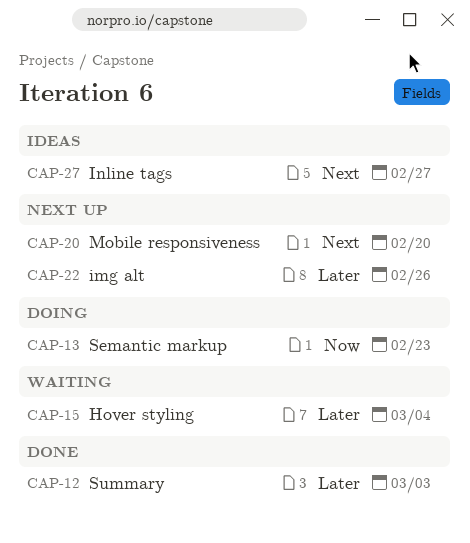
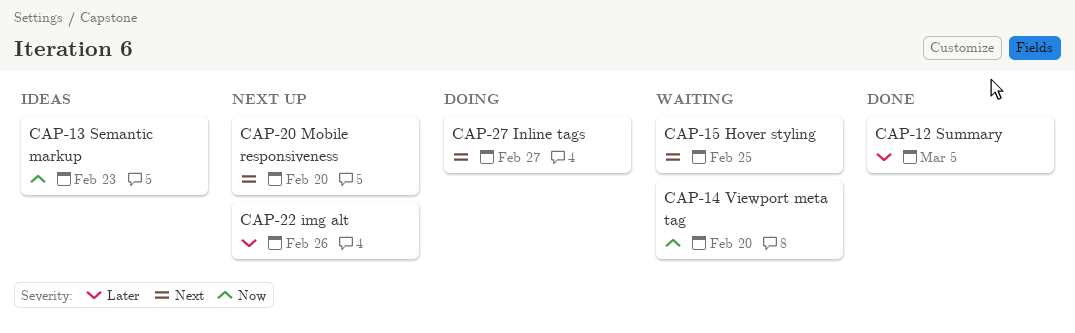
CAP-12, due: Mar 3 -> Mar 5
CAP-13, status: Doing -> Ideas
CAP-14: none -> present
CAP-15, priority: Later -> Next
CAP-15, due: Mar 4 -> Feb 25
CAP-27, status: Ideas -> Doing

